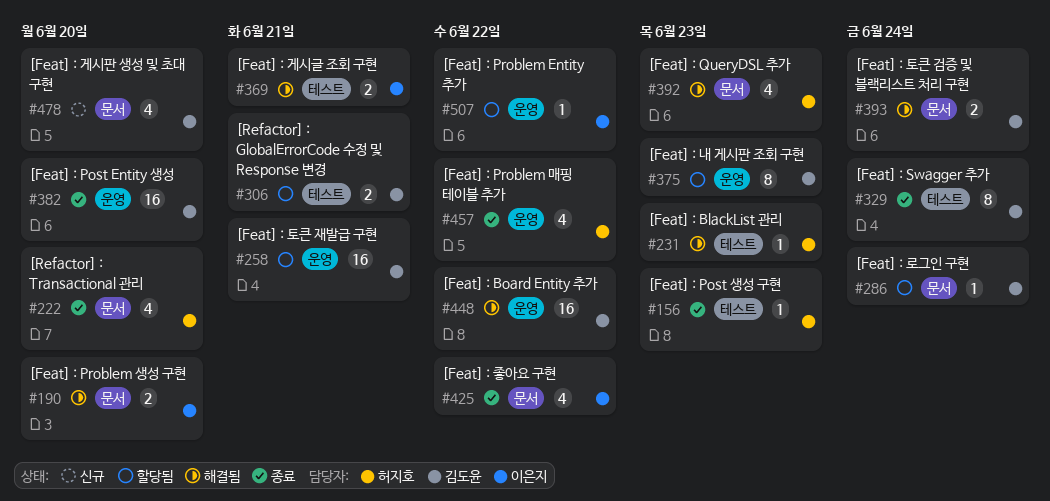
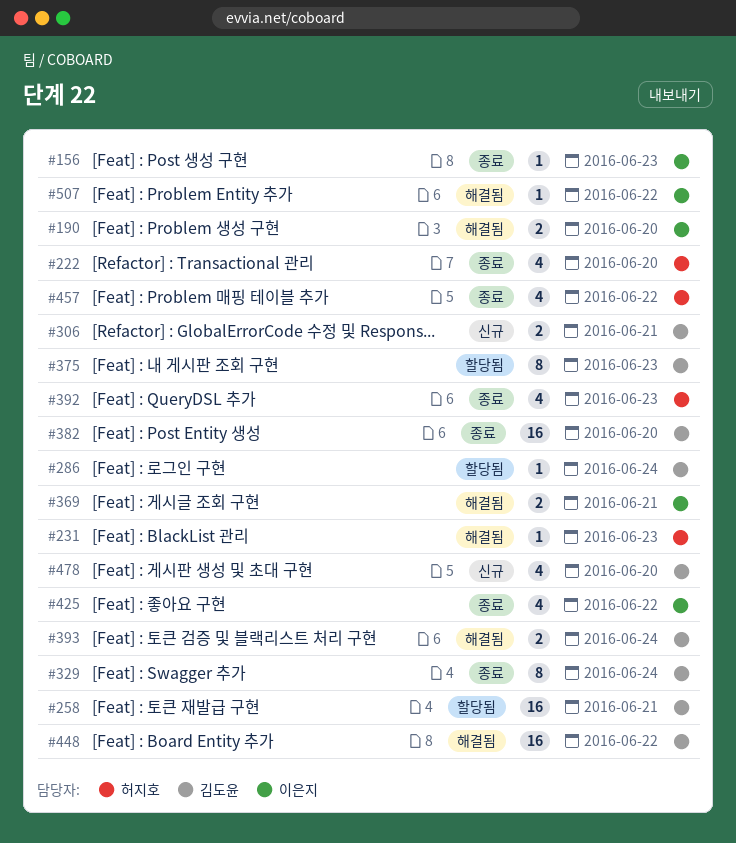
#156, owner: 허지호 -> 이은지
#306, status: 할당됨 -> 신규
#392, status: 해결됨 -> 종료
#507, status: 할당됨 -> 해결됨

